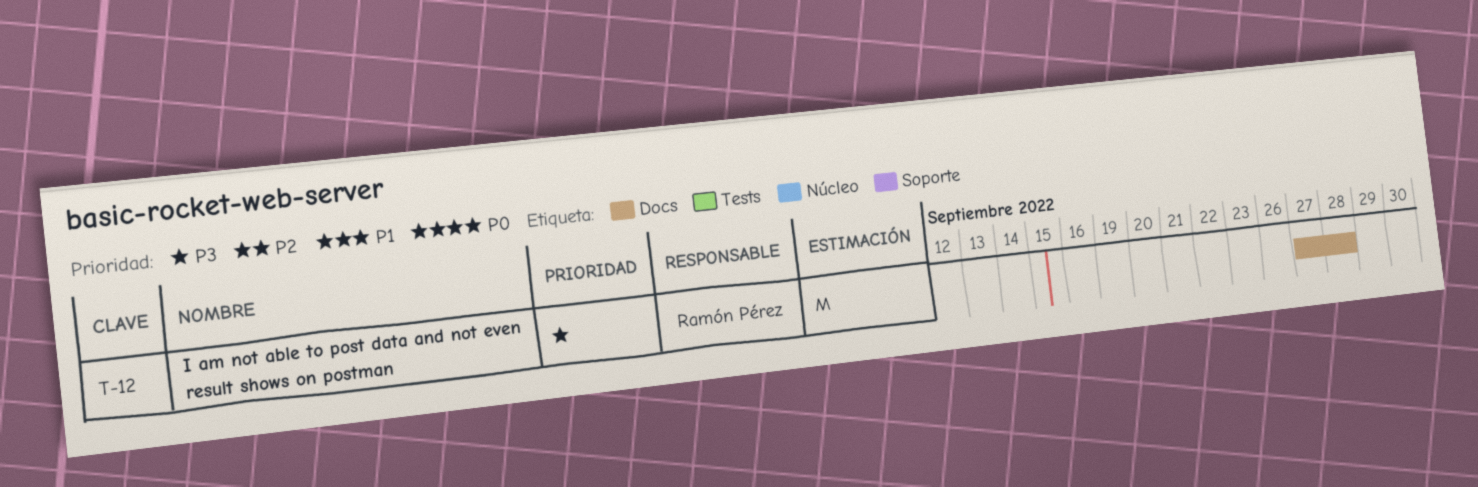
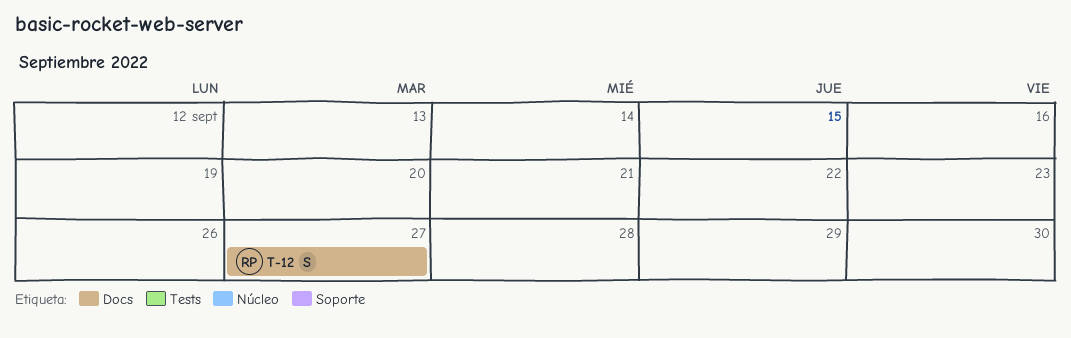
T-12, estimate: M -> S
T-12, due: Sep 28 -> Sep 27

